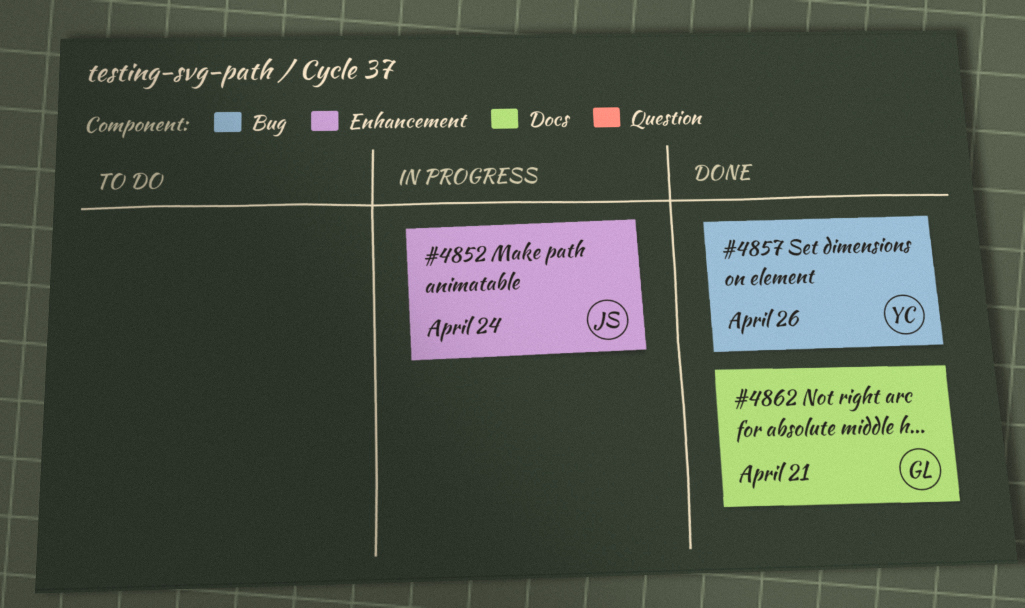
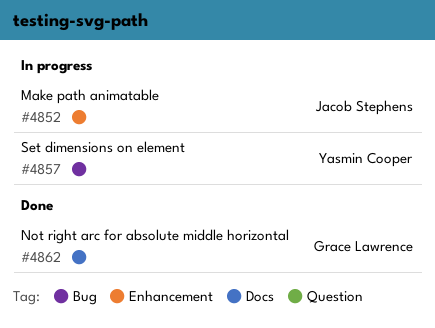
#4857, status: Done -> In progress

